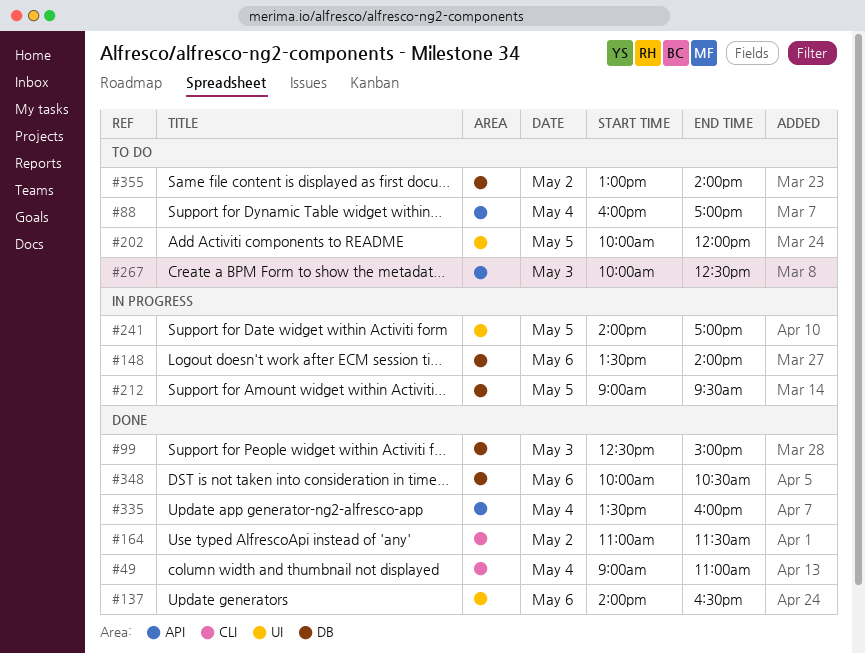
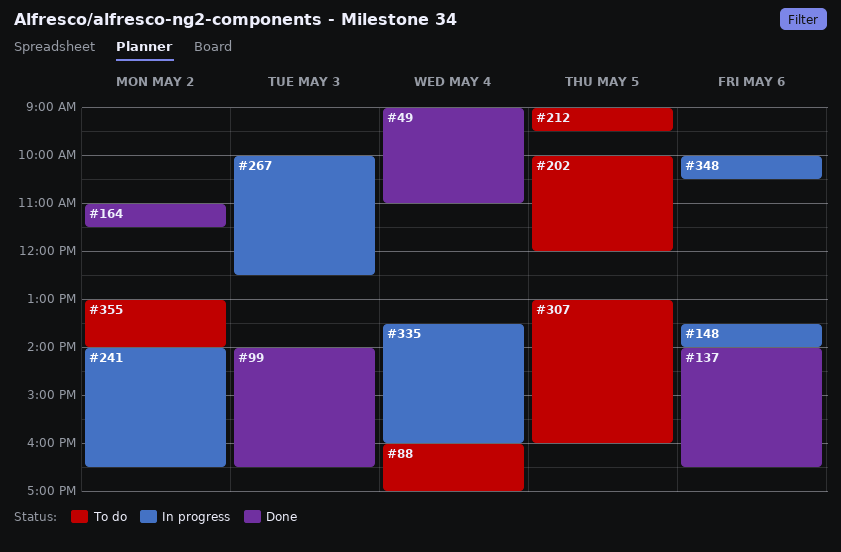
#99, begins: 12:30 -> 14:00
#99, ends: 15:00 -> 16:30
#212, status: In progress -> To do
#241, day: May 5 -> May 2
#241, ends: 17:00 -> 16:30
#267, status: To do -> In progress
#307: none -> present
#335, status: Done -> In progress
#348, status: Done -> In progress

